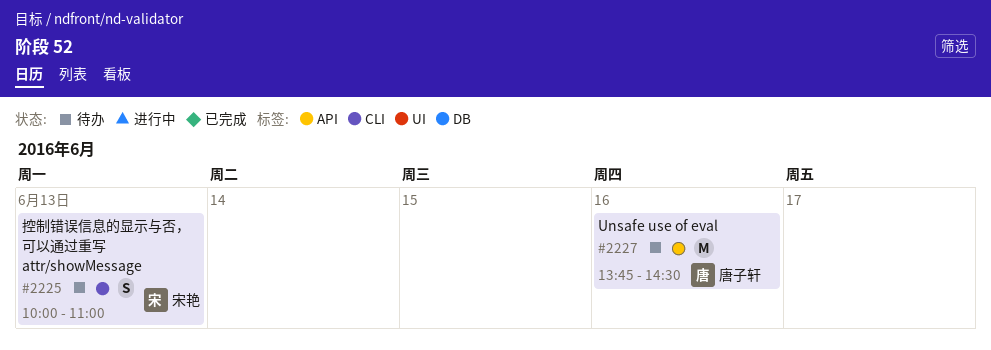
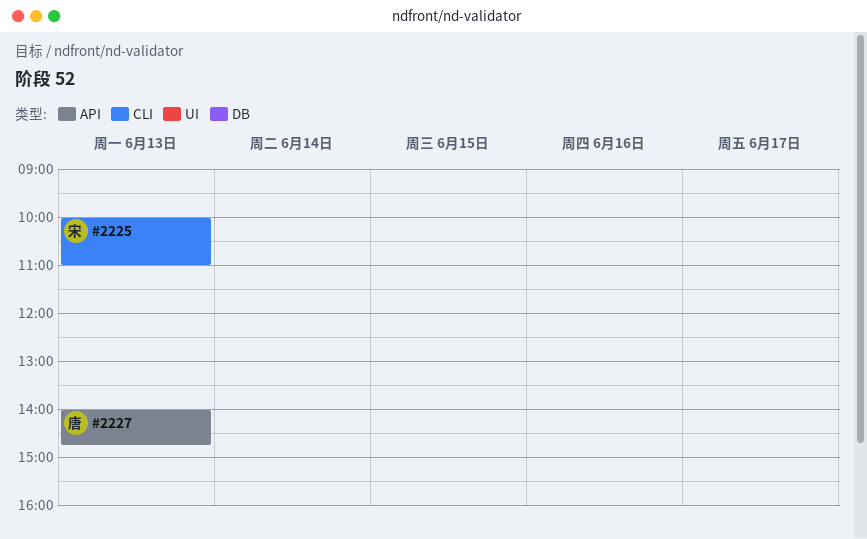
#2227, day: Jun 16 -> Jun 13
#2227, begins: 13:45 -> 14:00
#2227, ends: 14:30 -> 14:45

